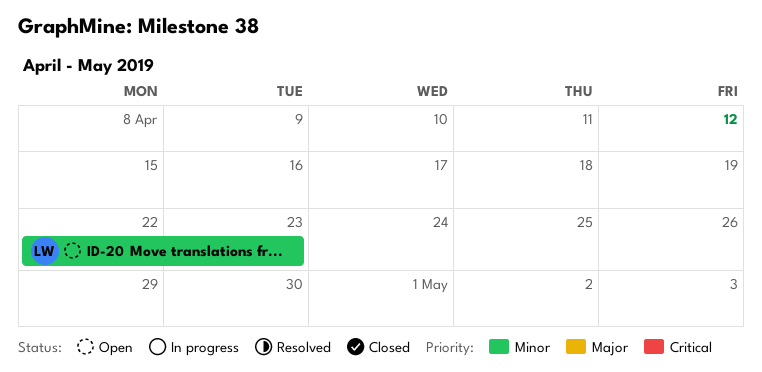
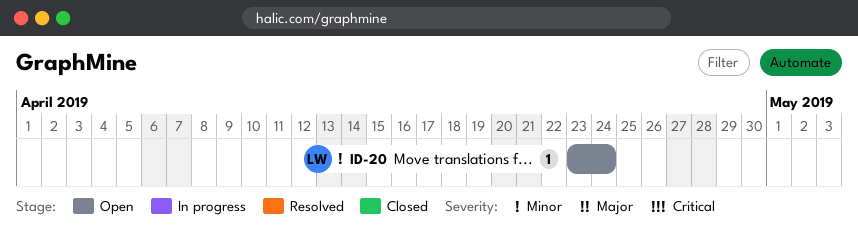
ID-20, start: Apr 22 -> Apr 23
ID-20, due: Apr 23 -> Apr 24

